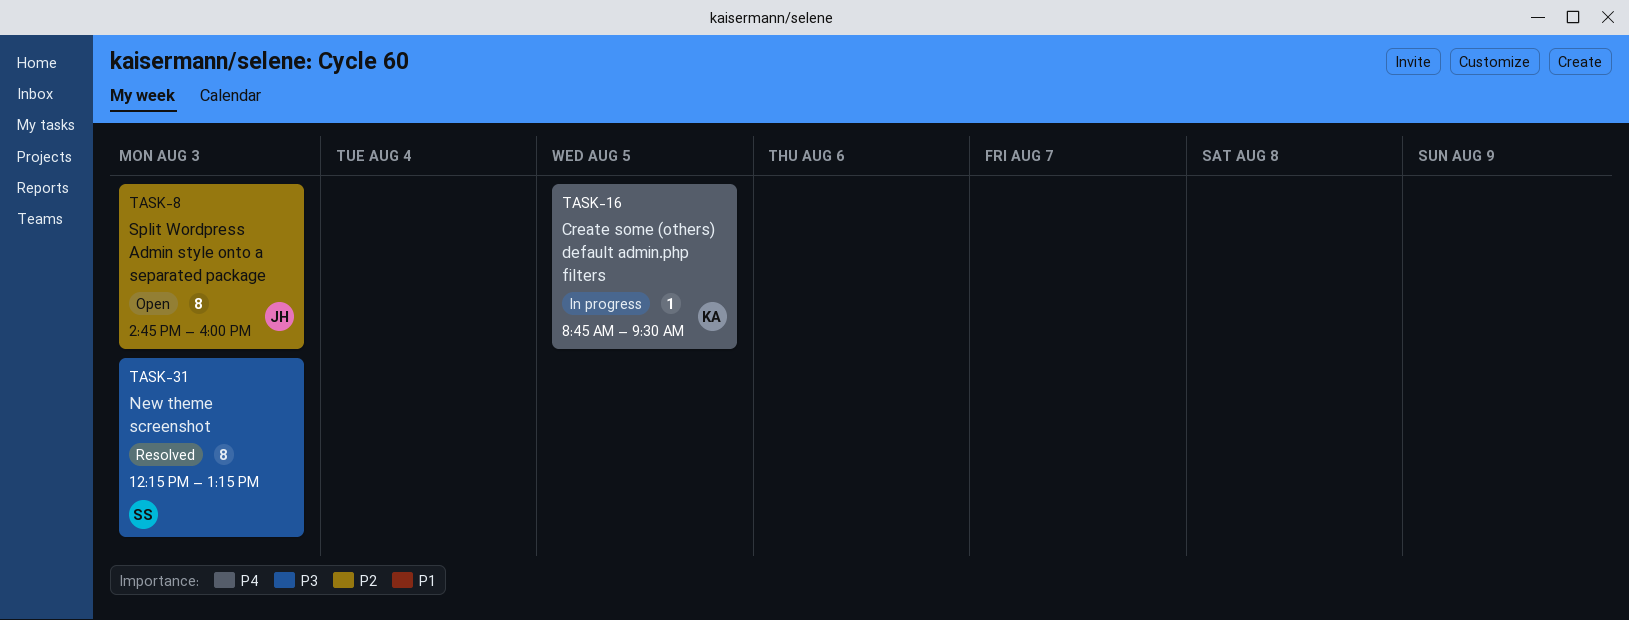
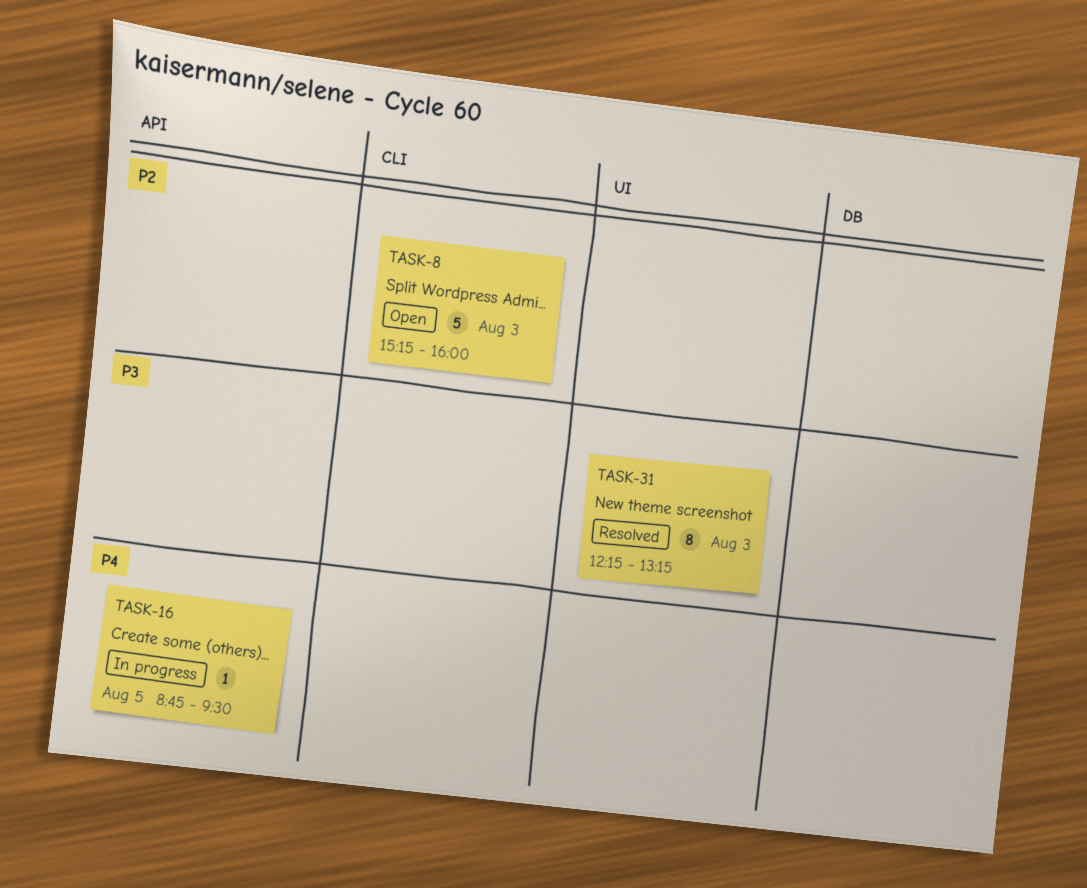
TASK-8, estimate: 8 -> 5
TASK-8, begins: 14:45 -> 15:15

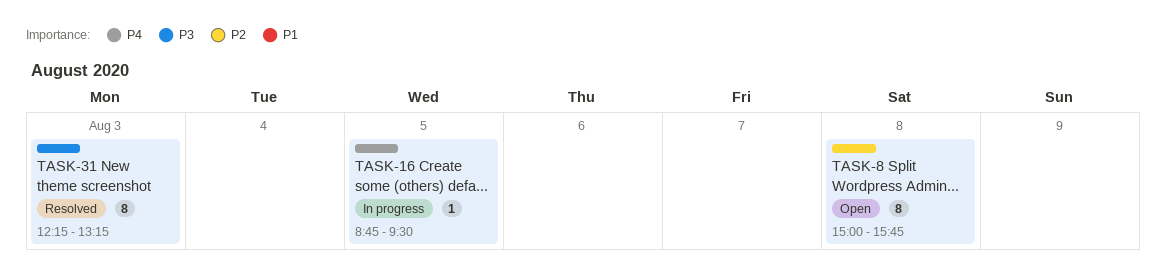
TASK-8, estimate: 5 -> 8
TASK-8, day: Aug 3 -> Aug 8
TASK-8, begins: 15:15 -> 15:00
TASK-8, ends: 16:00 -> 15:45

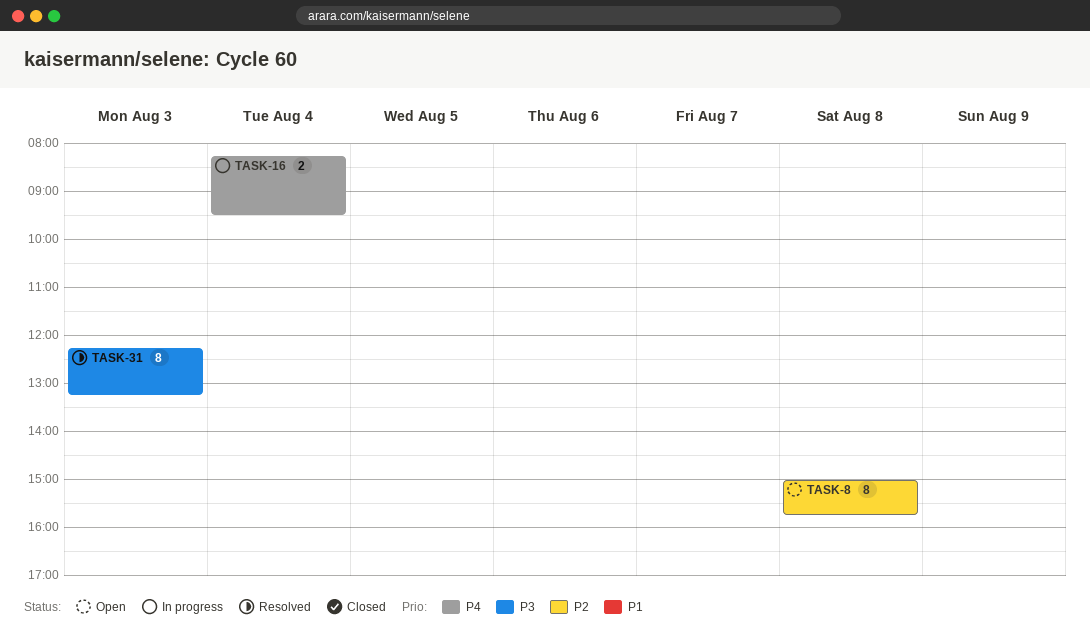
TASK-16, estimate: 1 -> 2
TASK-16, day: Aug 5 -> Aug 4
TASK-16, begins: 08:45 -> 08:15

